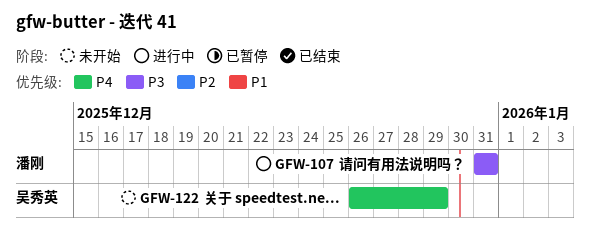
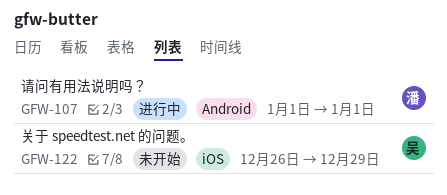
GFW-107, start: Dec 31 -> Jan 1
GFW-107, due: Dec 31 -> Jan 1

